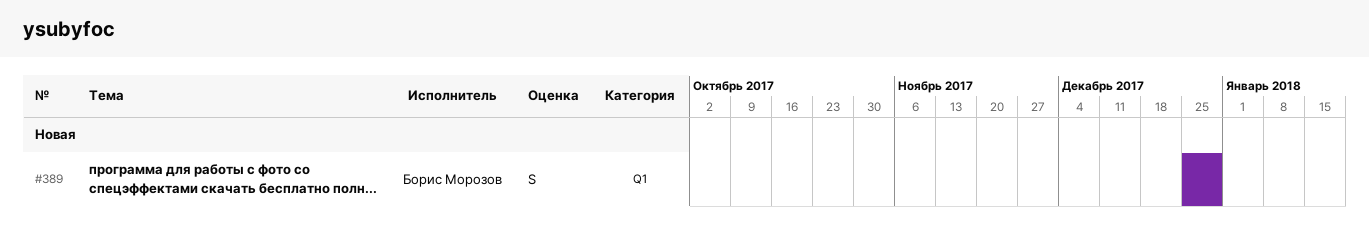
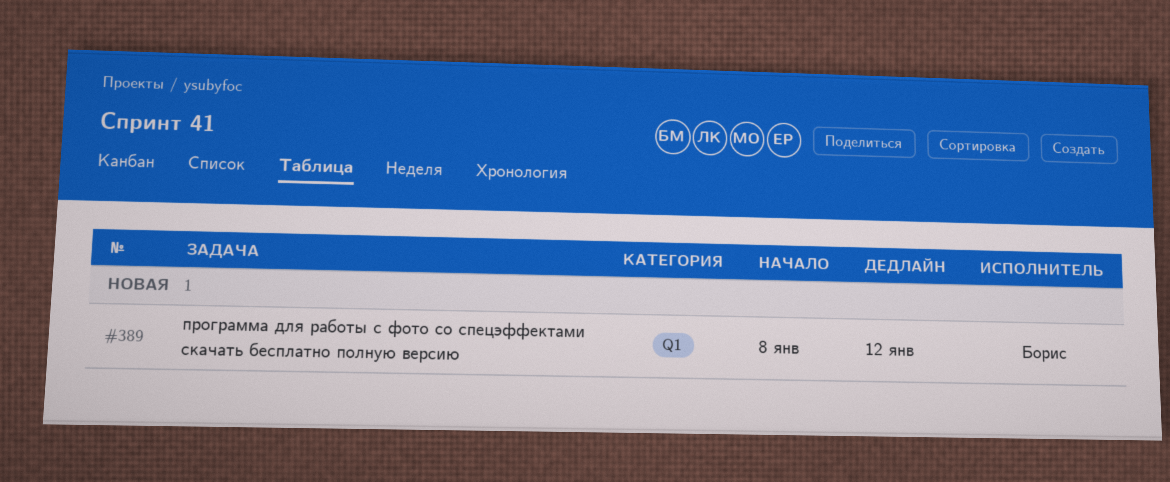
#389, start: Dec 25 -> Jan 8
#389, due: Dec 29 -> Jan 12

